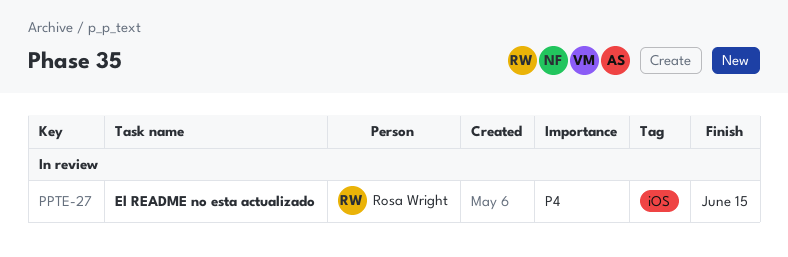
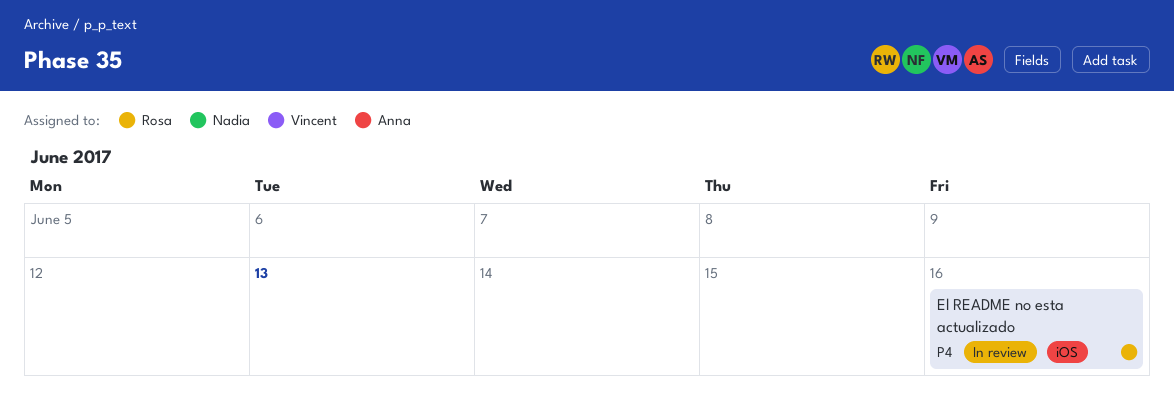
El README no esta actualizado, due: Jun 15 -> Jun 16

